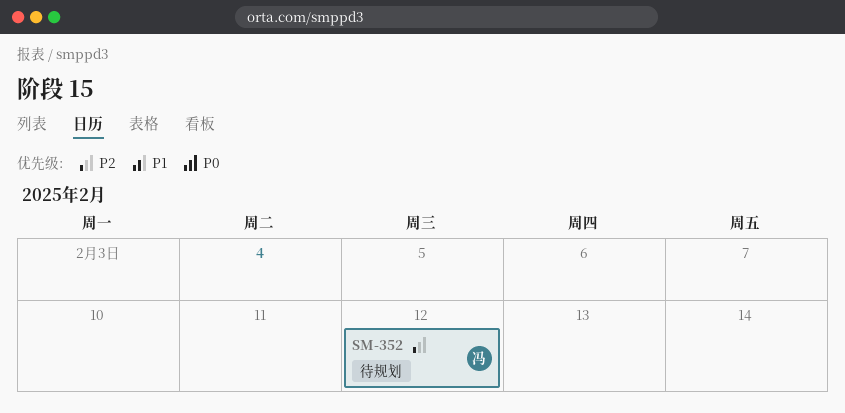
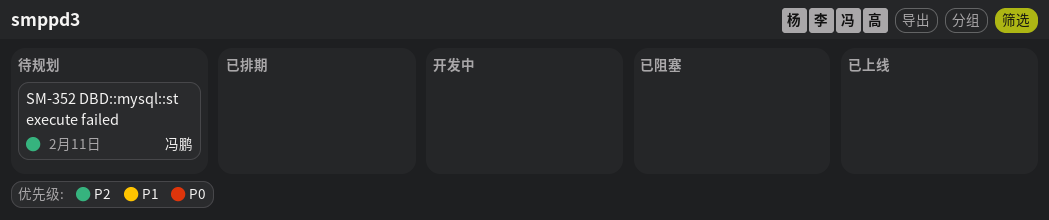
SM-352, due: Feb 12 -> Feb 11

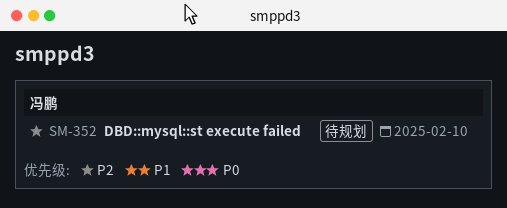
SM-352, due: Feb 11 -> Feb 10

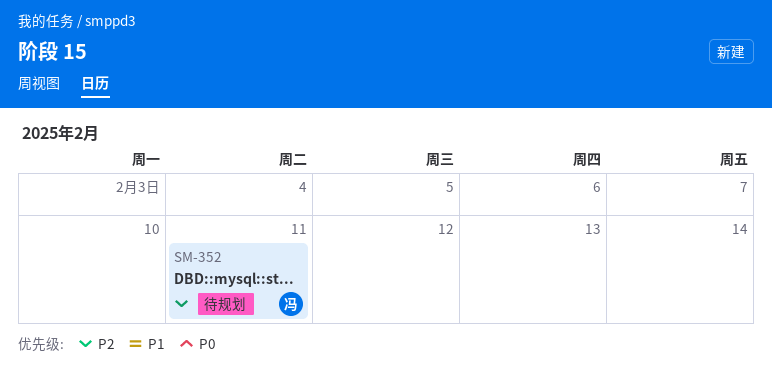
SM-352, due: Feb 10 -> Feb 11

